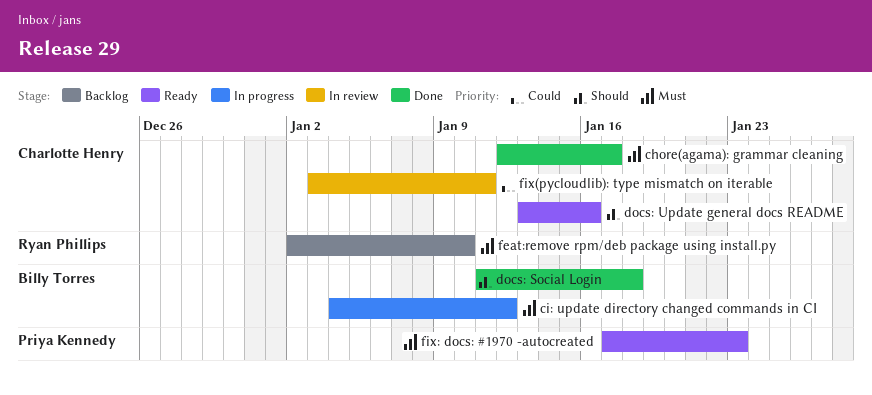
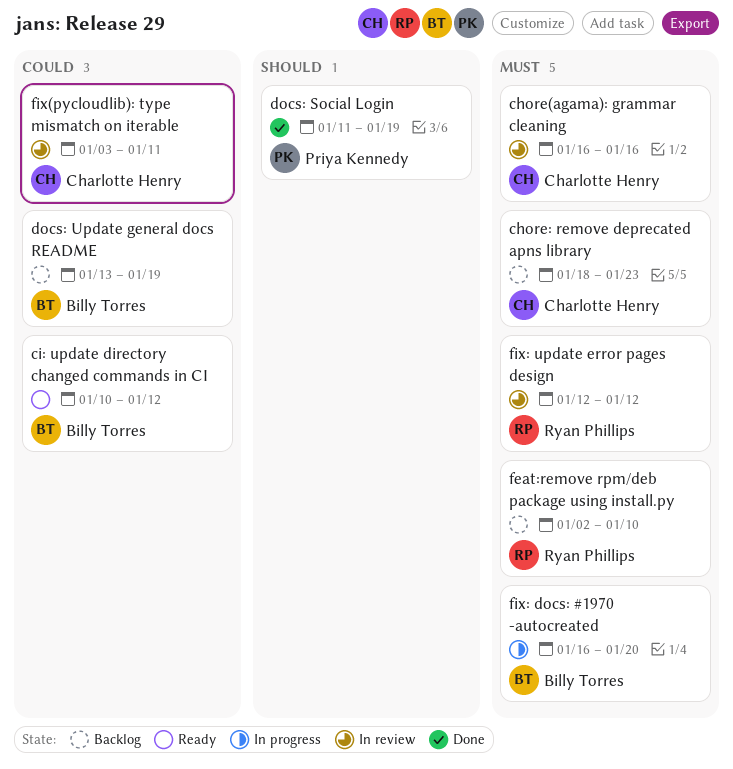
chore(agama): grammar cleaning, status: Done -> In review
chore(agama): grammar cleaning, start: Jan 12 -> Jan 16
chore(agama): grammar cleaning, due: Jan 17 -> Jan 16
chore: remove deprecated apns library: none -> present
ci: update directory changed commands in CI, status: In progress -> Ready
ci: update directory changed commands in CI, priority: Must -> Could
ci: update directory changed commands in CI, start: Jan 4 -> Jan 10
docs: Social Login, owner: Billy Torres -> Priya Kennedy
docs: Social Login, due: Jan 18 -> Jan 19
docs: Update general docs README, status: Ready -> Backlog
docs: Update general docs README, owner: Charlotte Henry -> Billy Torres
docs: Update general docs README, priority: Should -> Could
docs: Update general docs README, due: Jan 16 -> Jan 19
fix: docs: #1970 -autocreated, status: Ready -> In progress
fix: docs: #1970 -autocreated, owner: Priya Kennedy -> Billy Torres
fix: docs: #1970 -autocreated, start: Jan 17 -> Jan 16
fix: docs: #1970 -autocreated, due: Jan 23 -> Jan 20
fix: update error pages design: none -> present

